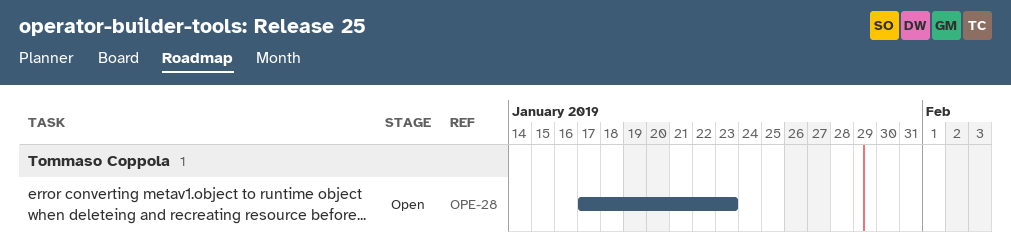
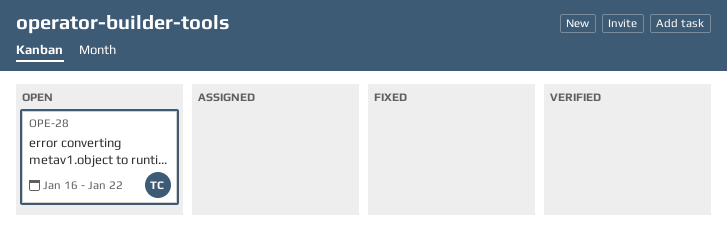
OPE-28, start: Jan 17 -> Jan 16
OPE-28, due: Jan 23 -> Jan 22

